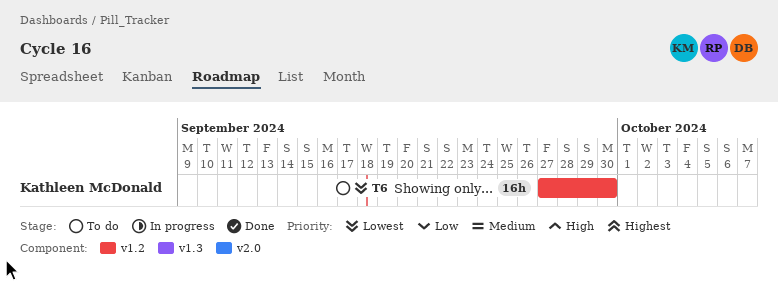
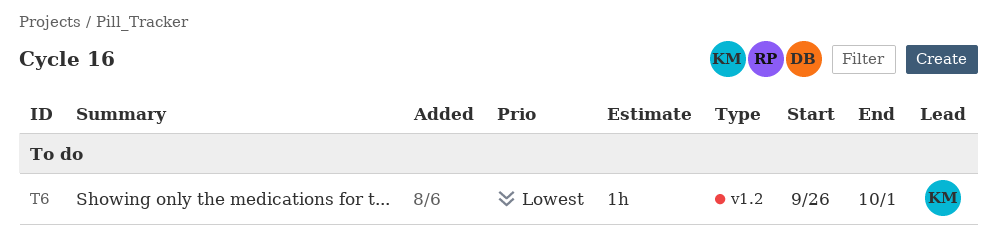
T6, estimate: 16h -> 1h
T6, start: Sep 27 -> Sep 26
T6, due: Sep 30 -> Oct 1

